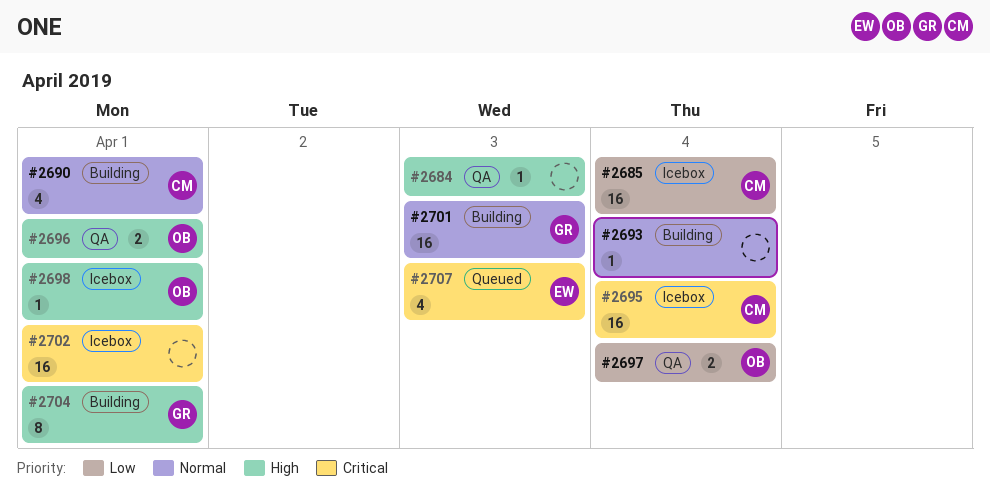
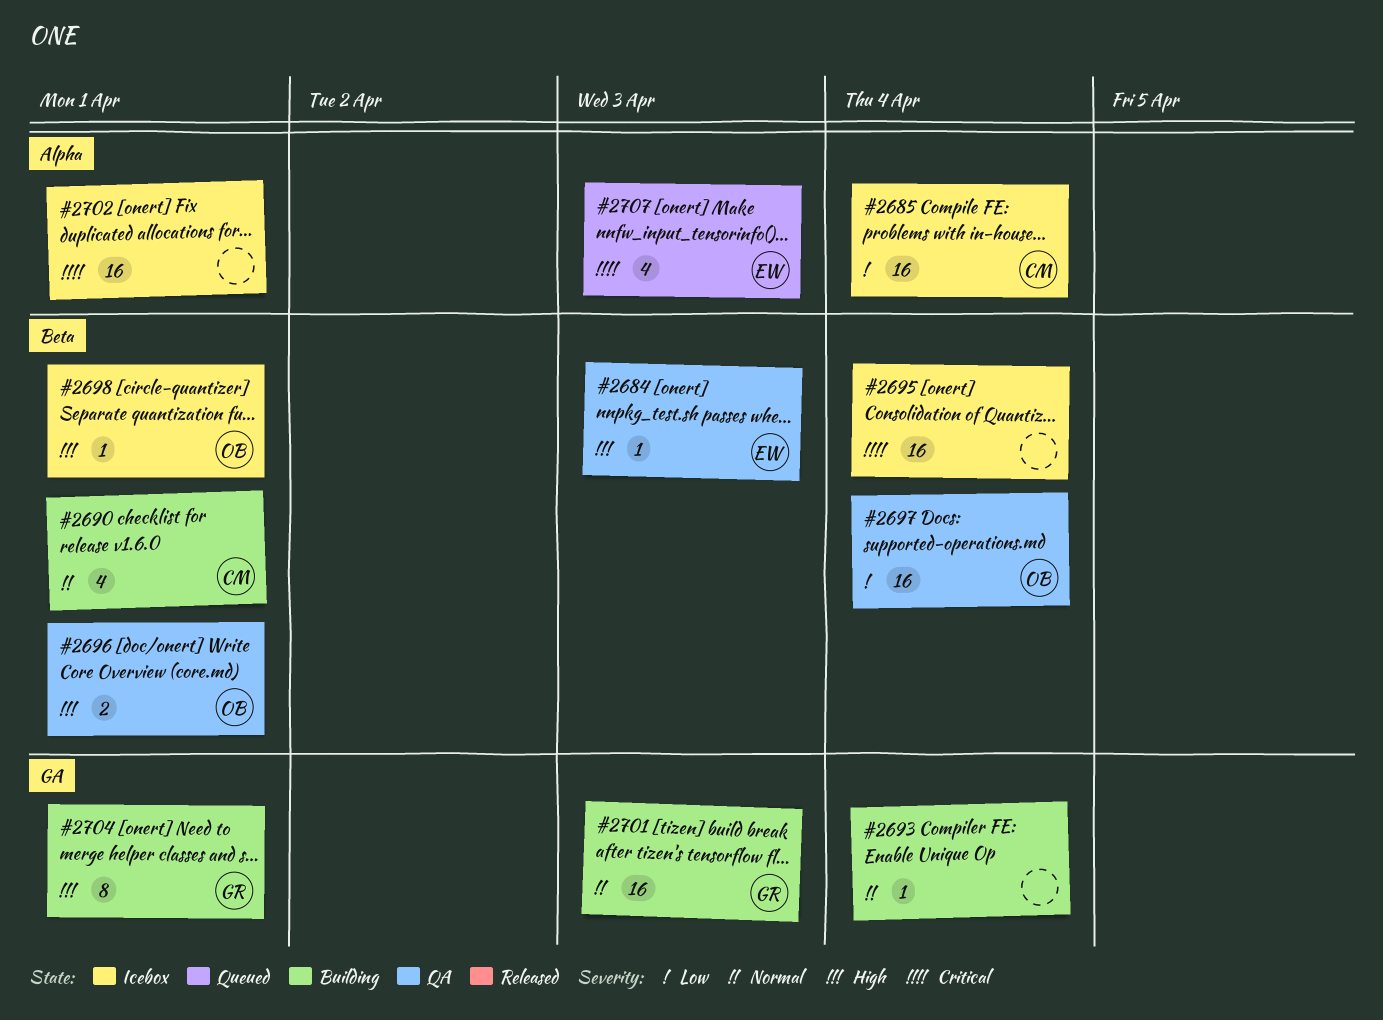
#2684, owner: none -> EW
#2695, owner: CM -> none
#2697, estimate: 2 -> 16

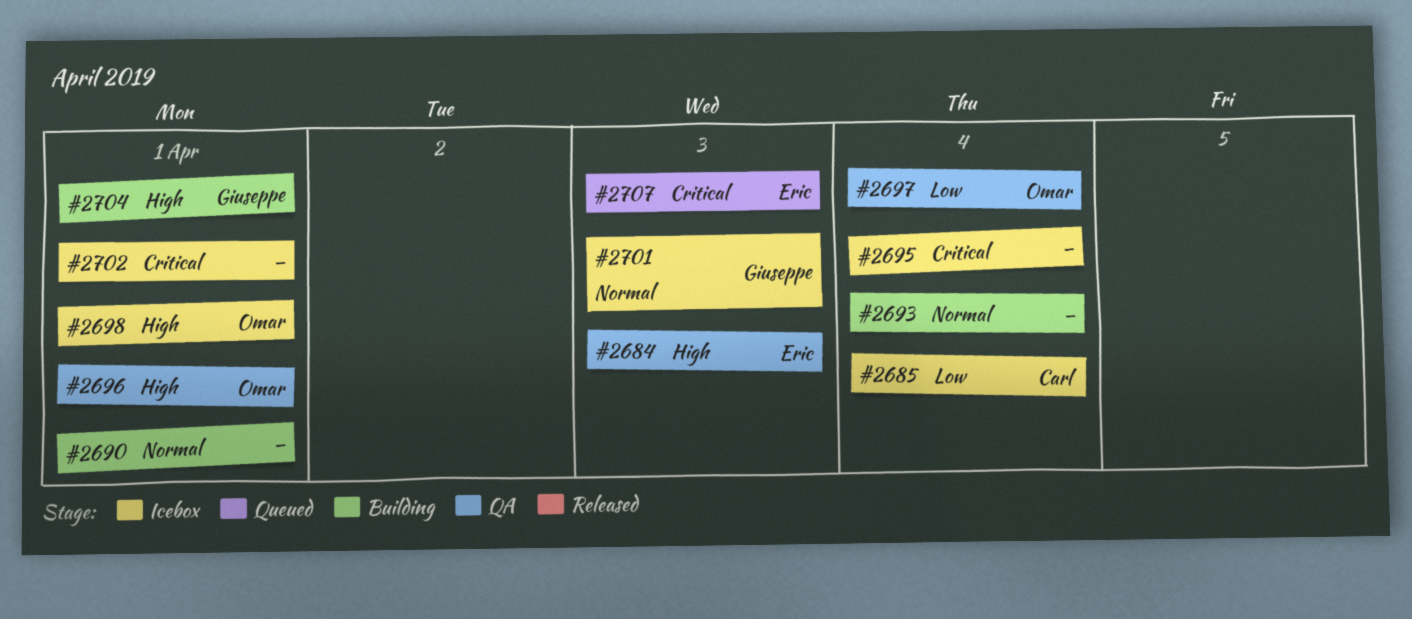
#2690, owner: Carl -> none
#2701, status: Building -> Icebox

